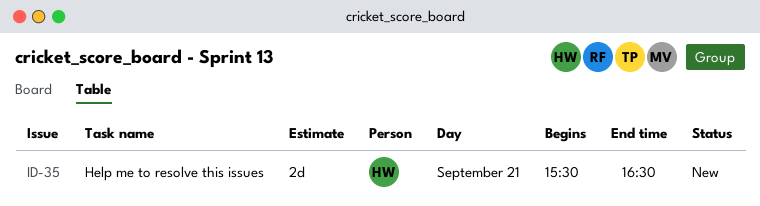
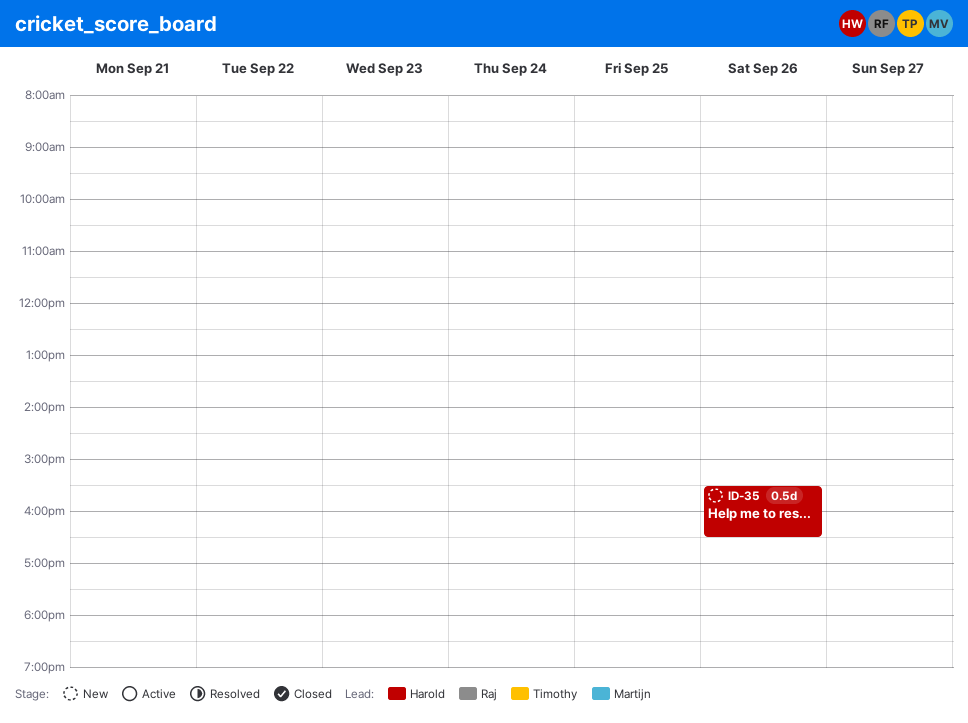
ID-35, estimate: 2d -> 0.5d
ID-35, day: Sep 21 -> Sep 26

